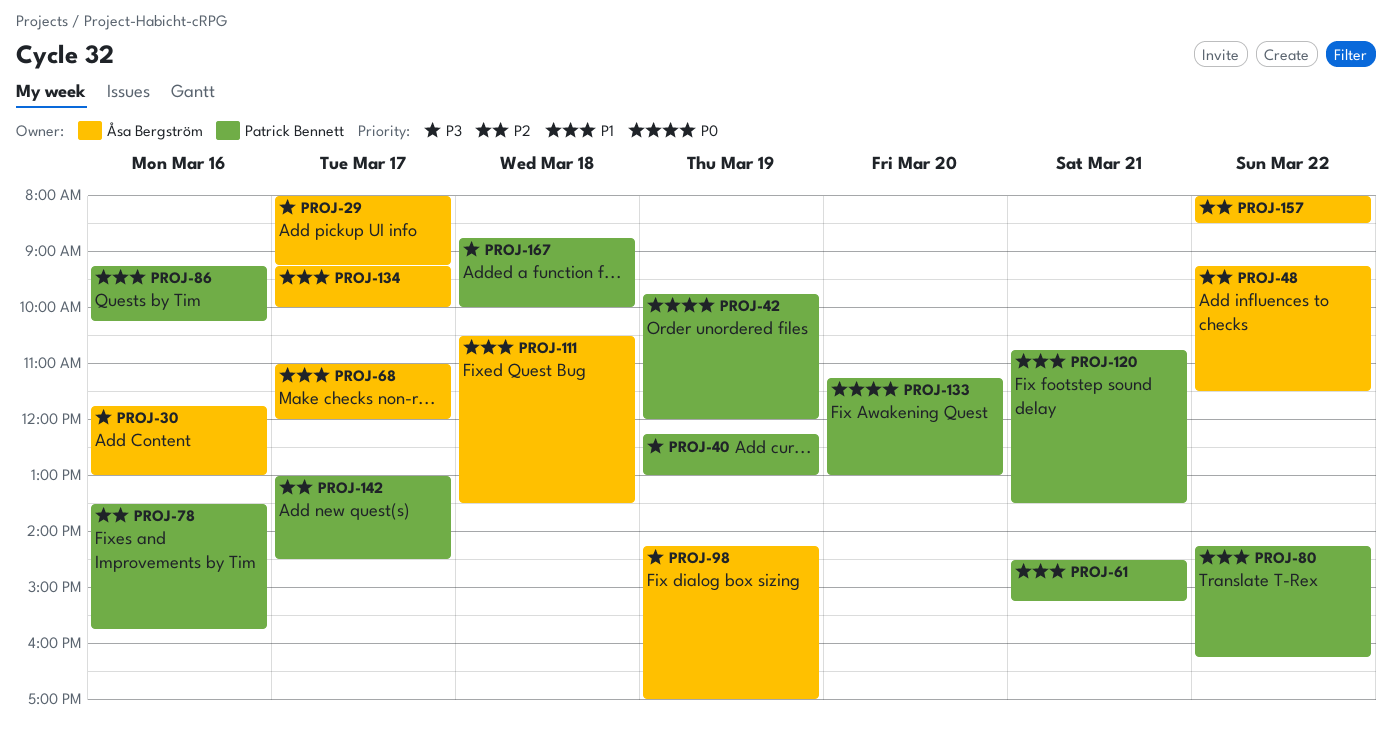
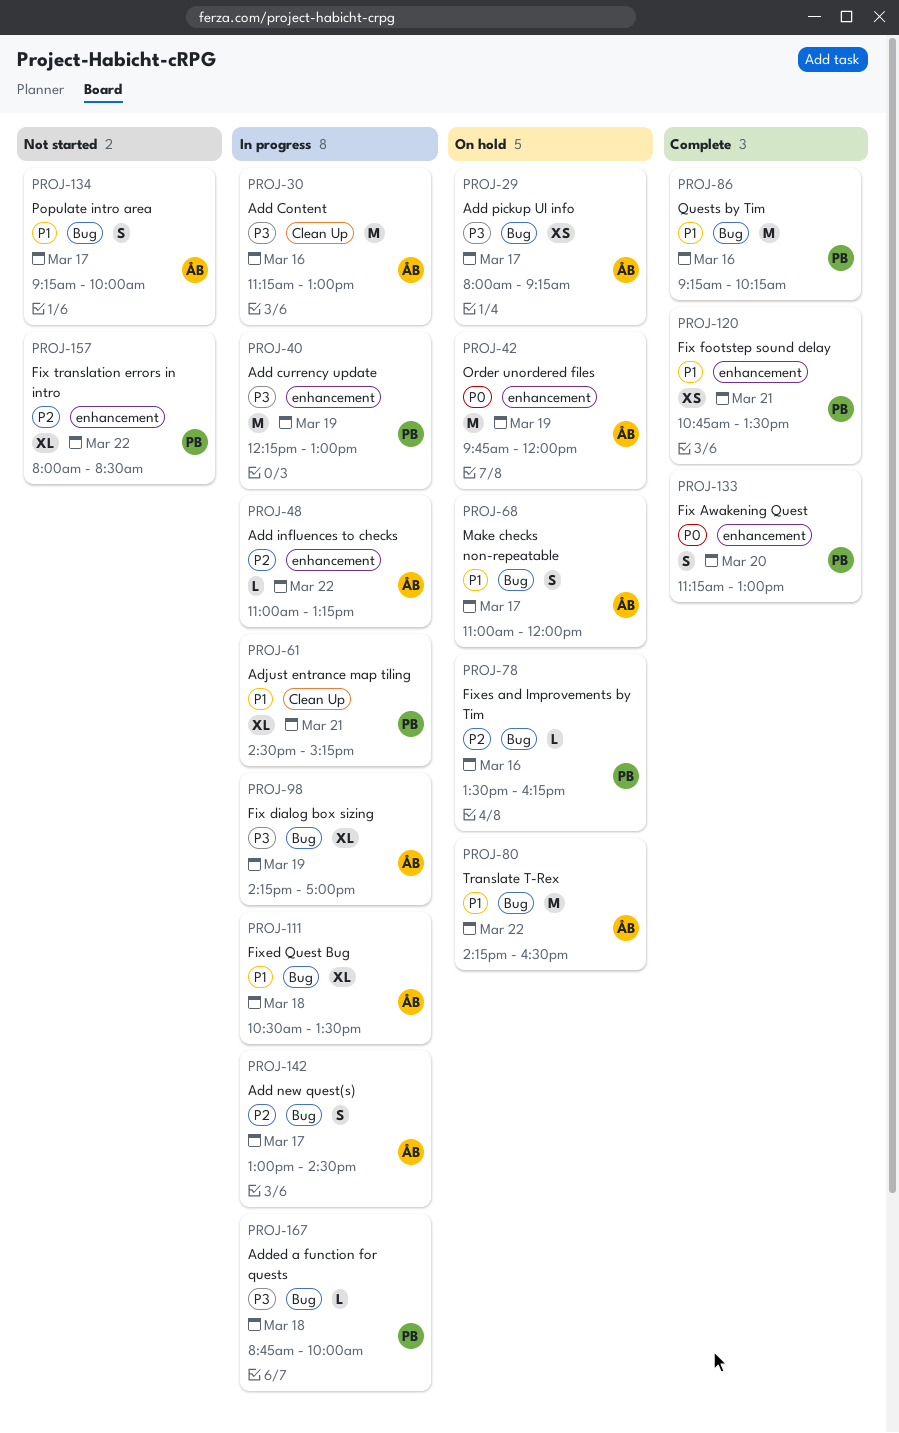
PROJ-30, begins: 11:45 -> 11:15
PROJ-42, owner: Patrick Bennett -> Åsa Bergström
PROJ-48, begins: 09:15 -> 11:00
PROJ-48, ends: 11:30 -> 13:15
PROJ-78, ends: 15:45 -> 16:15
PROJ-80, owner: Patrick Bennett -> Åsa Bergström
PROJ-80, ends: 16:15 -> 16:30
PROJ-142, owner: Patrick Bennett -> Åsa Bergström
PROJ-157, owner: Åsa Bergström -> Patrick Bennett

